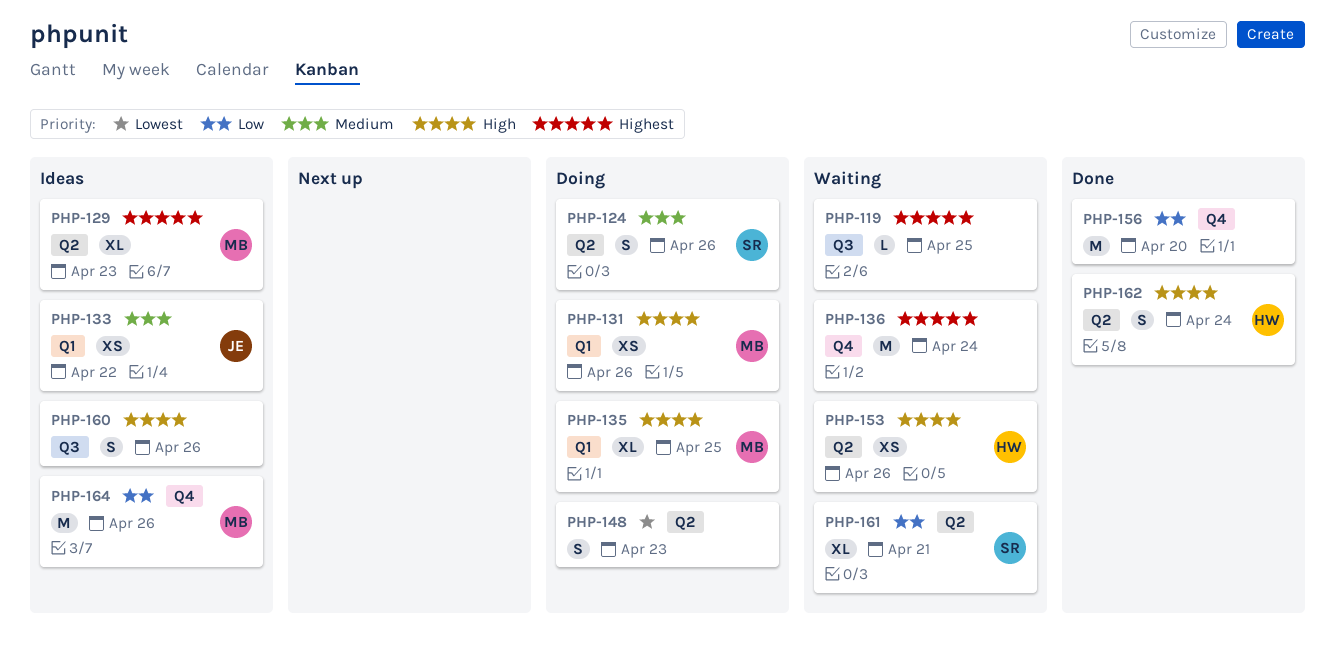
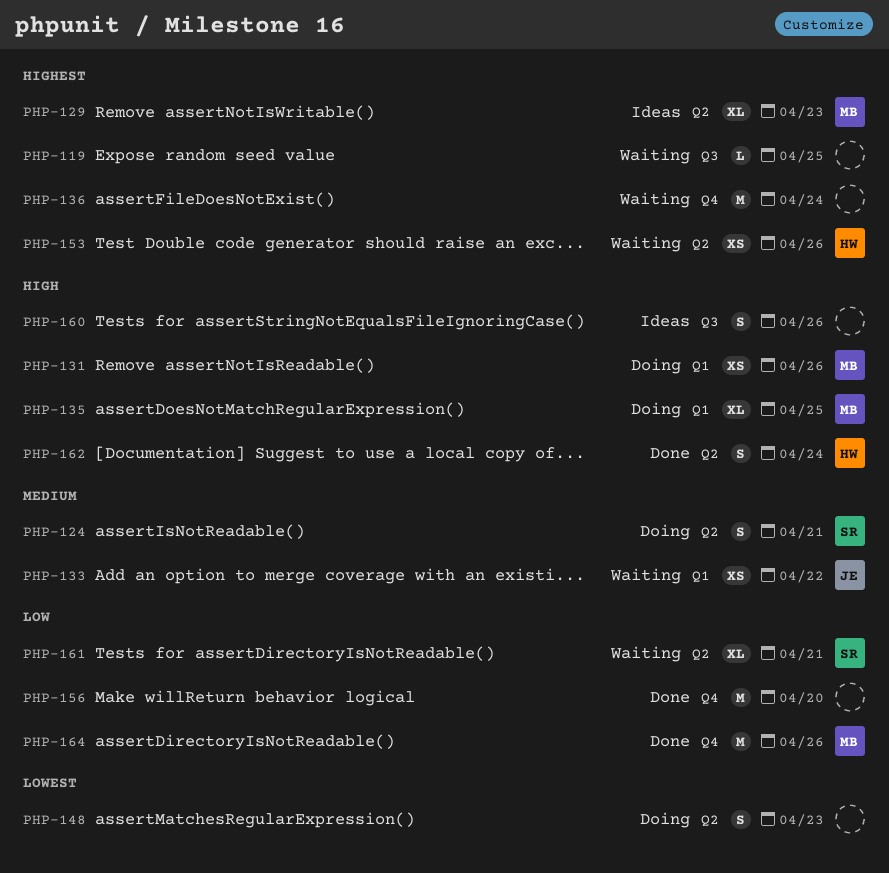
PHP-124, due: Apr 26 -> Apr 21
PHP-133, status: Ideas -> Waiting
PHP-153, priority: High -> Highest
PHP-164, status: Ideas -> Done

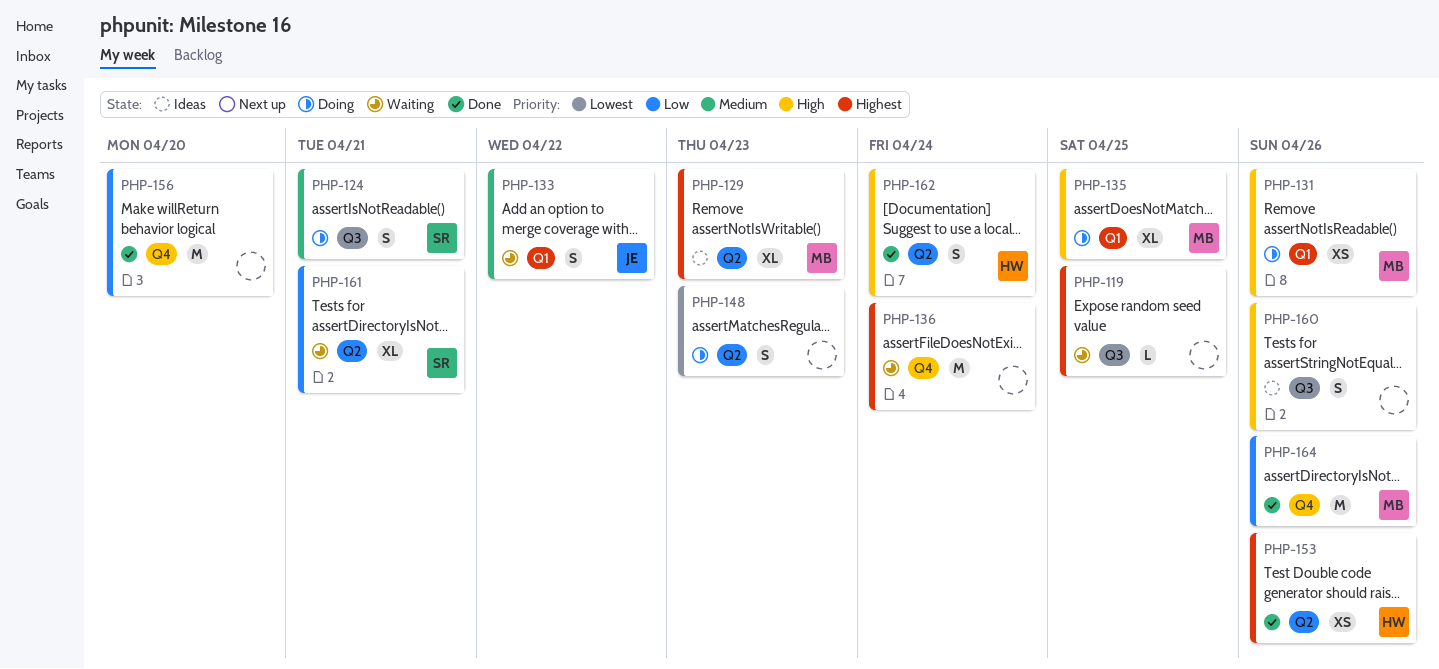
PHP-124, label: Q2 -> Q3
PHP-133, estimate: XS -> S
PHP-153, status: Waiting -> Done

